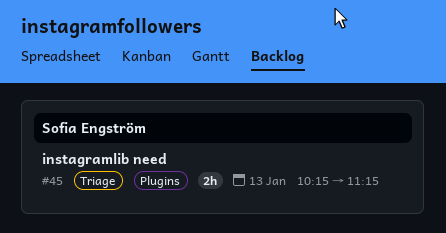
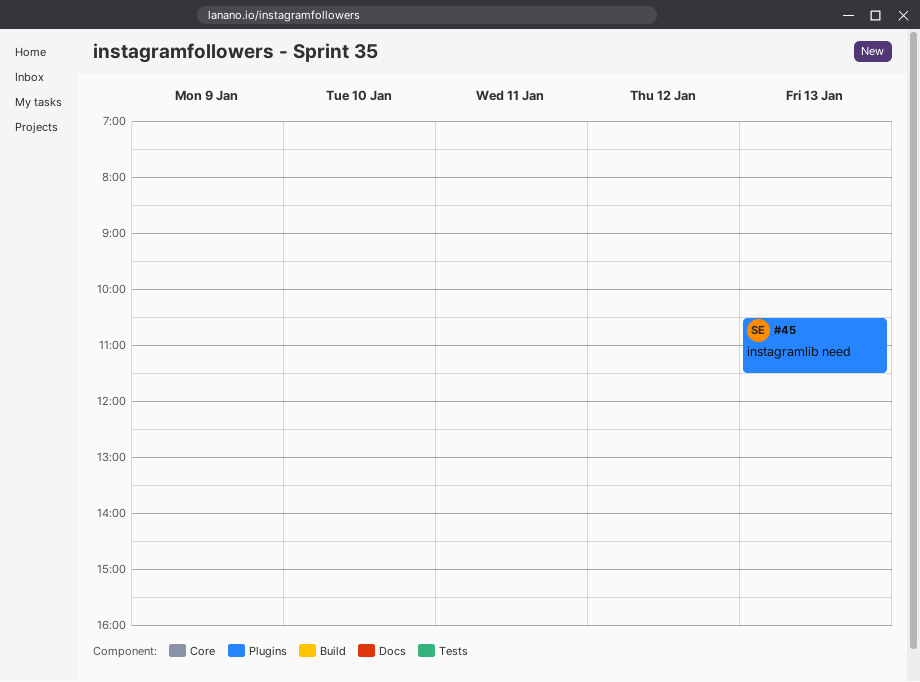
#45, begins: 10:15 -> 10:30
#45, ends: 11:15 -> 11:30

